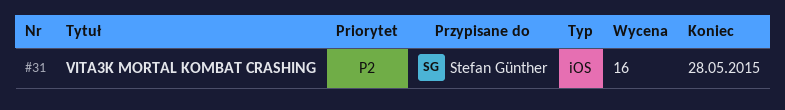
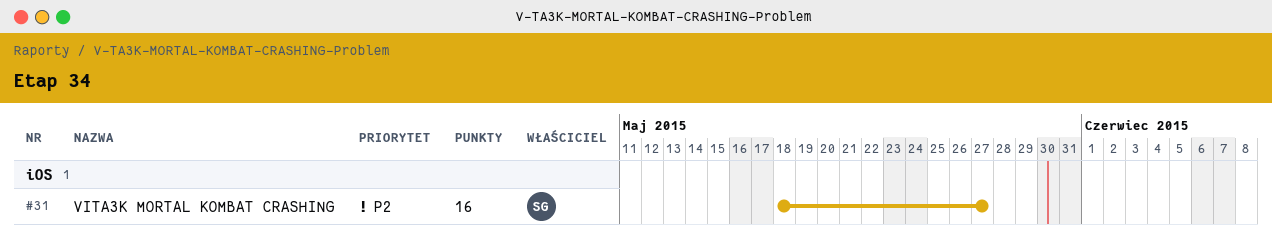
#31, due: May 28 -> May 27

